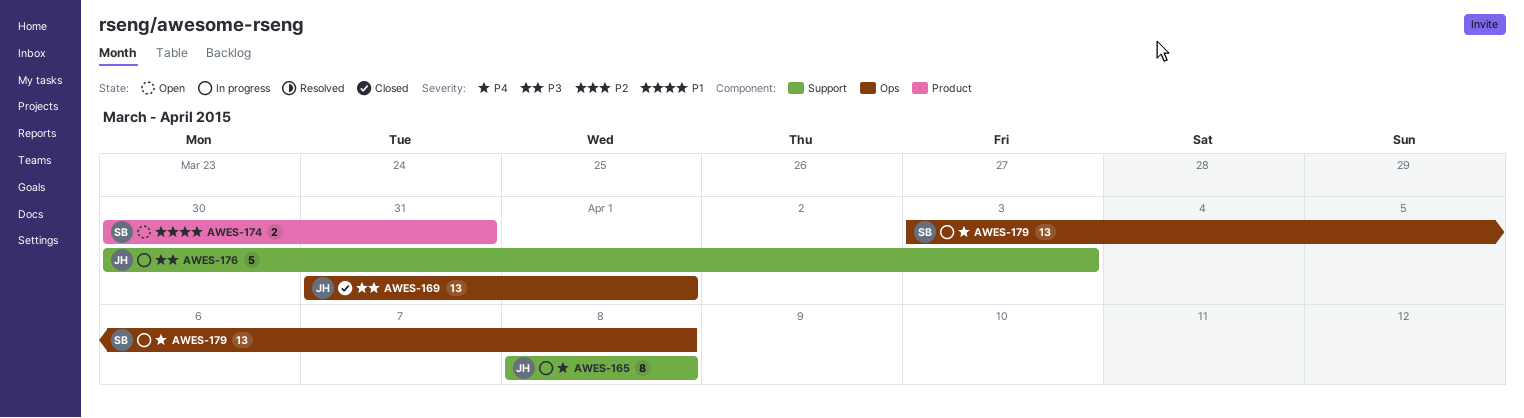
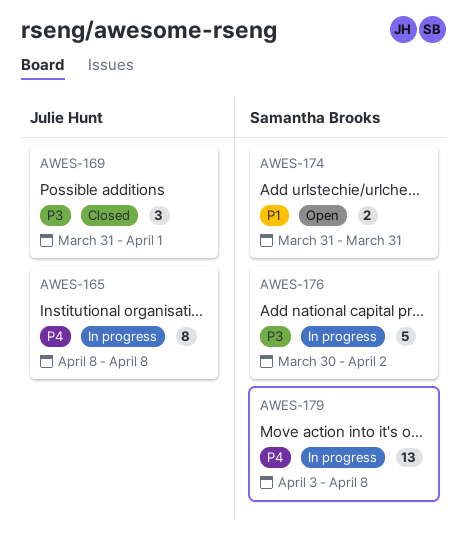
AWES-169, estimate: 13 -> 3
AWES-174, start: Mar 30 -> Mar 31
AWES-176, owner: Julie Hunt -> Samantha Brooks
AWES-176, due: Apr 3 -> Apr 2

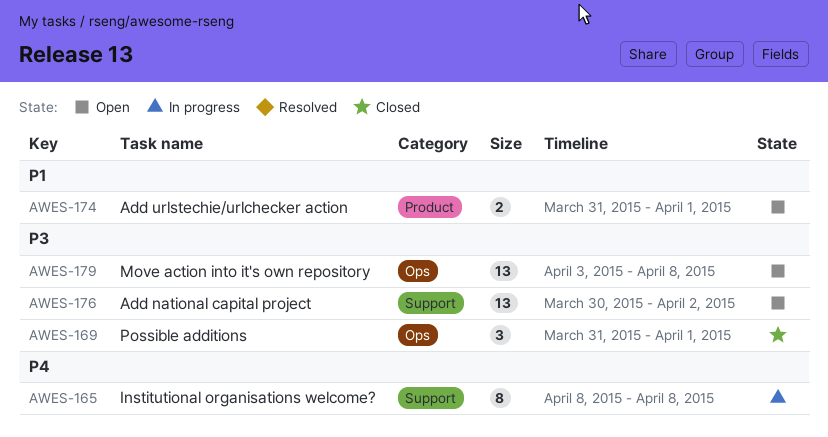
AWES-174, due: Mar 31 -> Apr 1
AWES-176, status: In progress -> Open
AWES-176, estimate: 5 -> 13
AWES-179, status: In progress -> Open
AWES-179, priority: P4 -> P3

